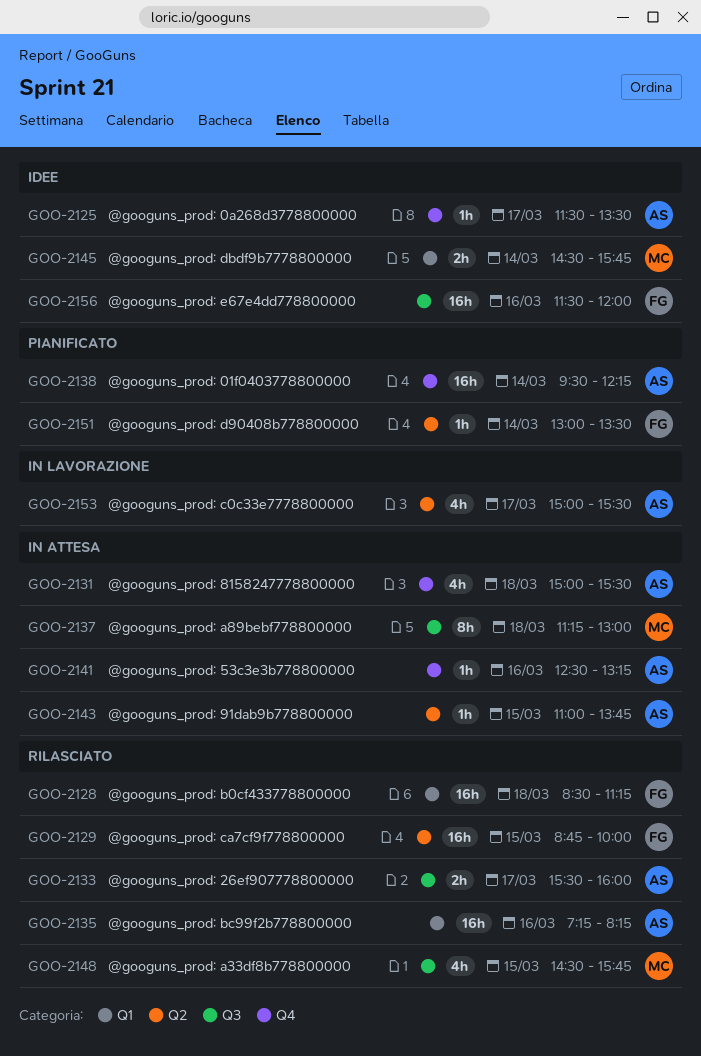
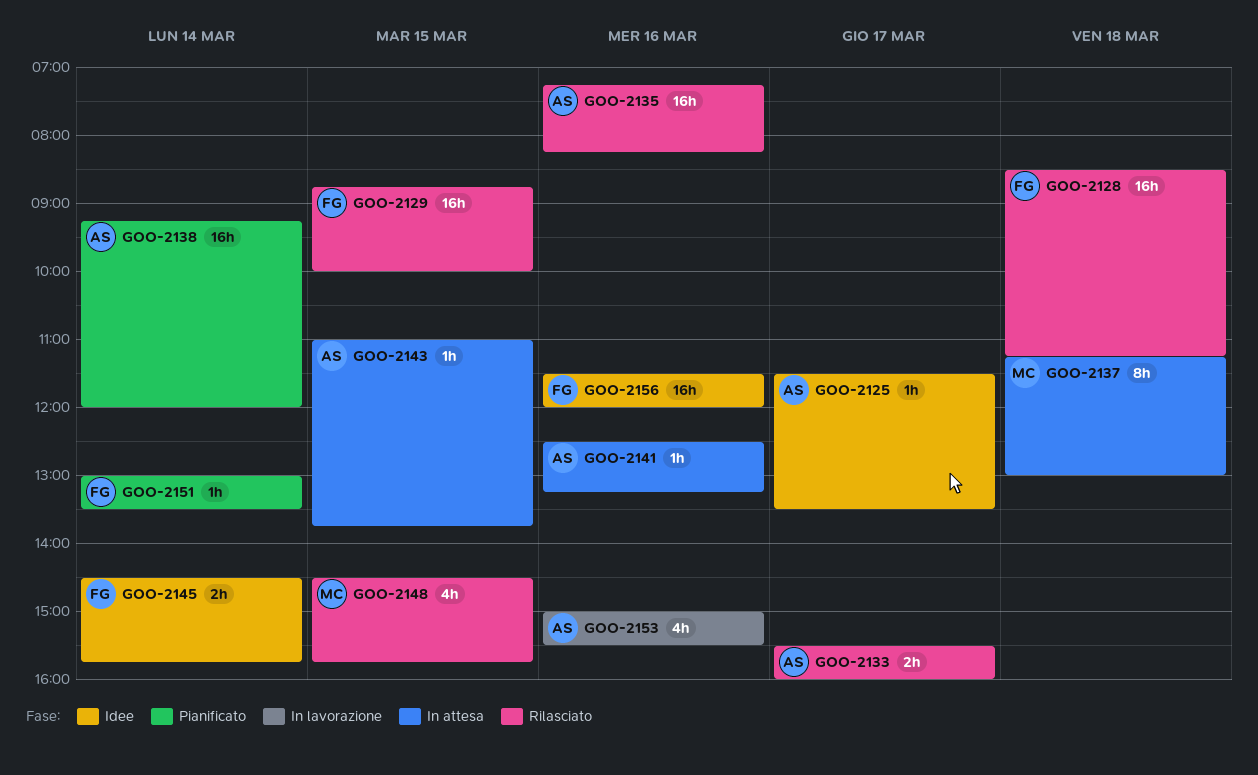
GOO-2131: present -> none
GOO-2138, begins: 09:30 -> 09:15
GOO-2138, ends: 12:15 -> 12:00
GOO-2145, owner: MC -> FG
GOO-2153, day: Mar 17 -> Mar 16

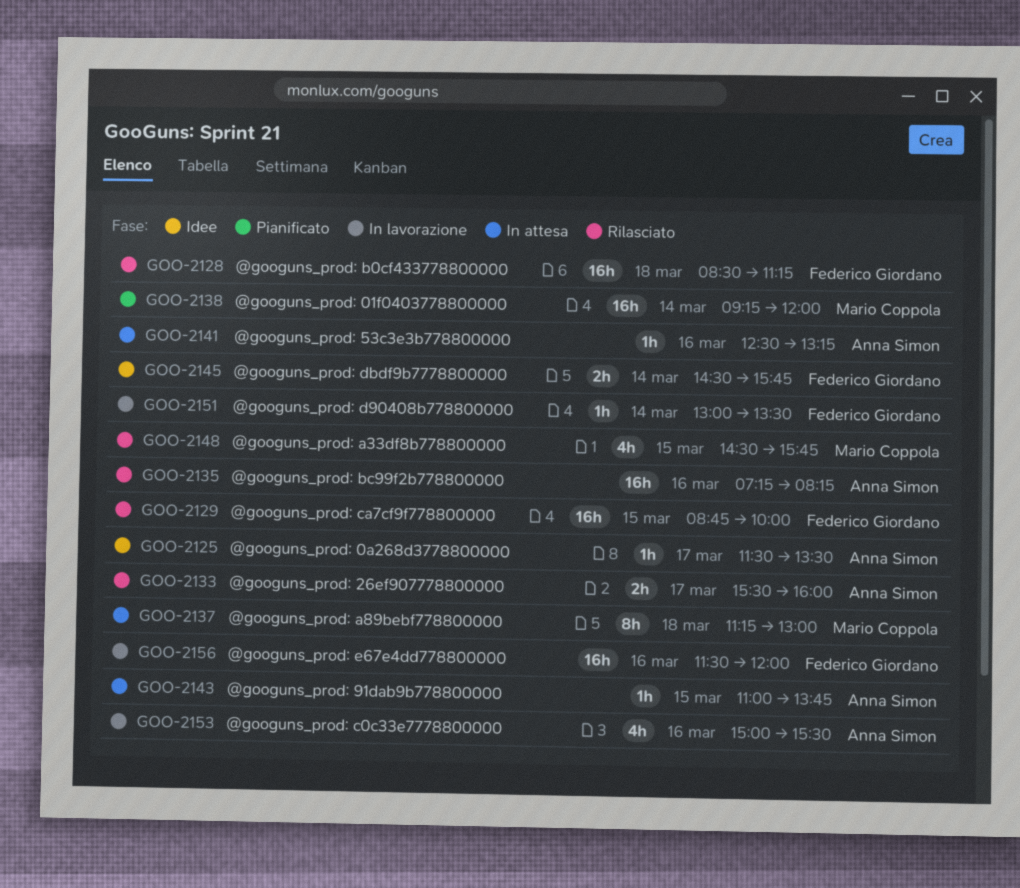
GOO-2138, owner: Anna Simon -> Mario Coppola
GOO-2151, status: Pianificato -> In lavorazione
GOO-2156, status: Idee -> In lavorazione

